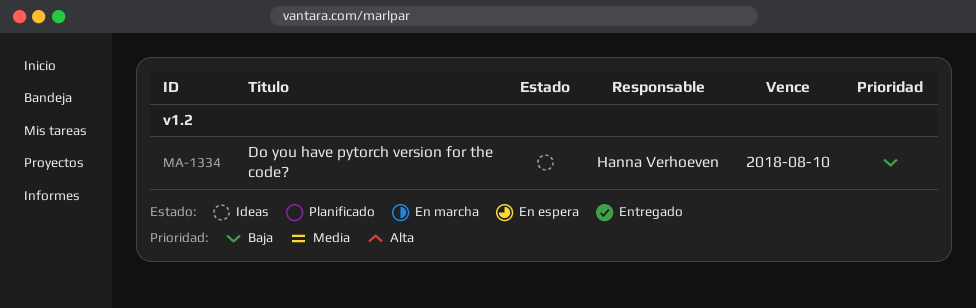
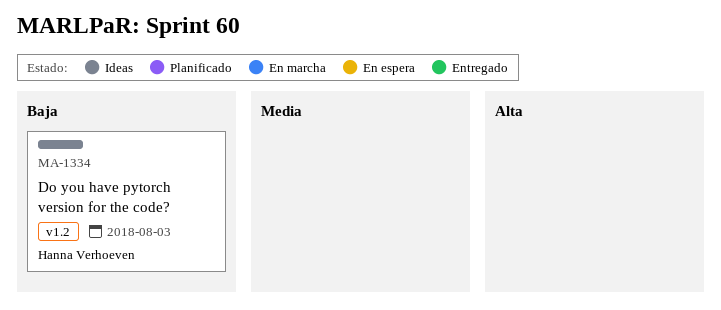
MA-1334, due: Aug 10 -> Aug 3

